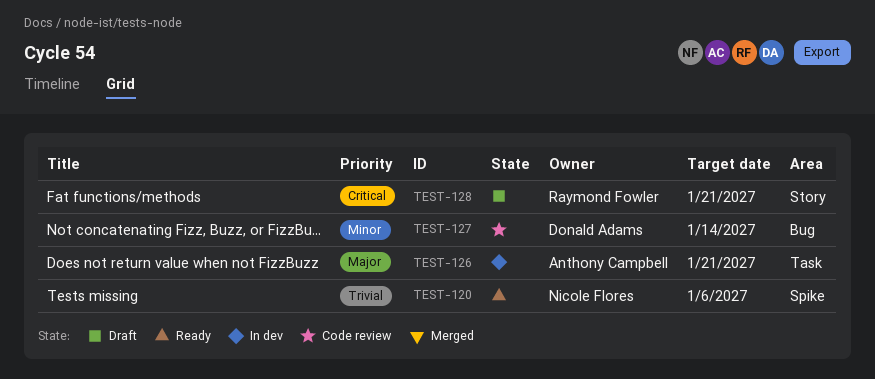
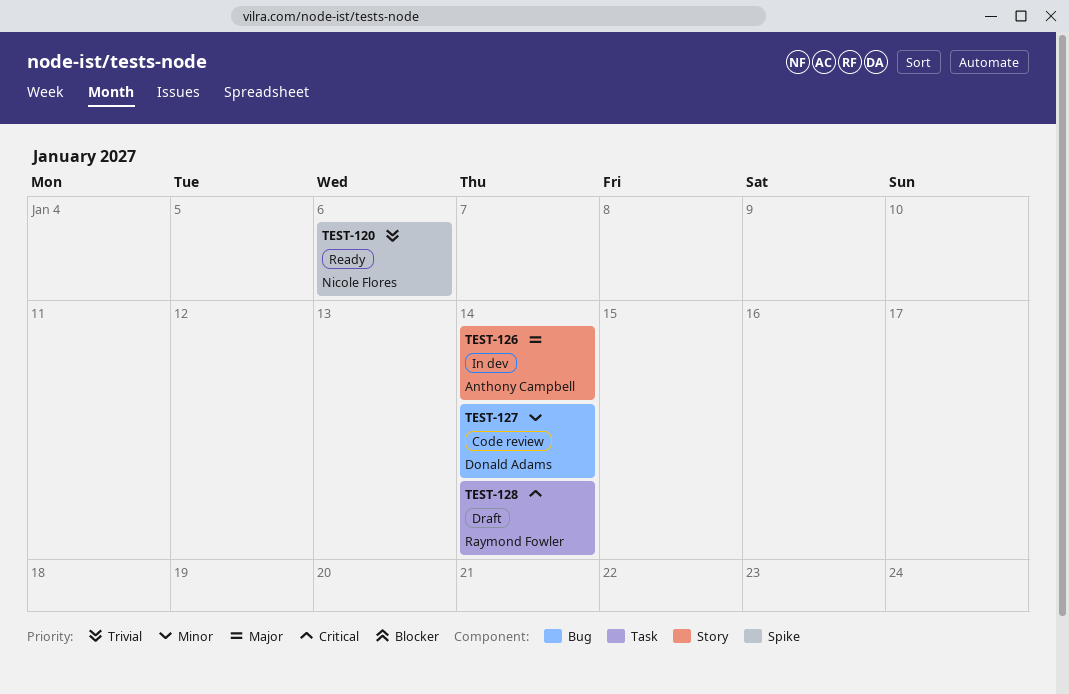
TEST-126, label: Task -> Story
TEST-126, due: Jan 21 -> Jan 14
TEST-128, label: Story -> Task
TEST-128, due: Jan 21 -> Jan 14

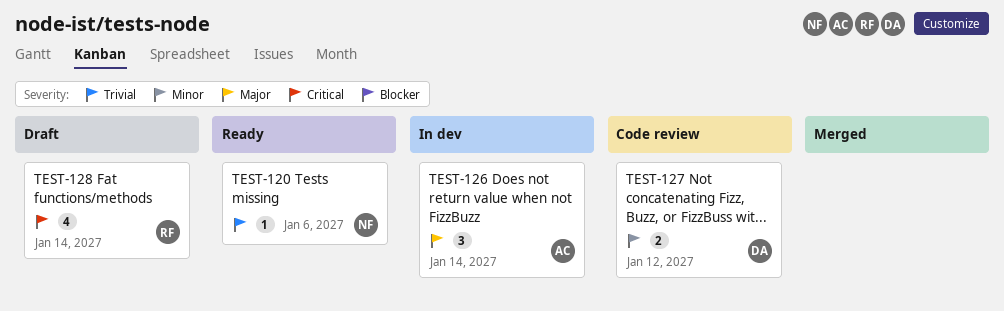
TEST-127, due: Jan 14 -> Jan 12

